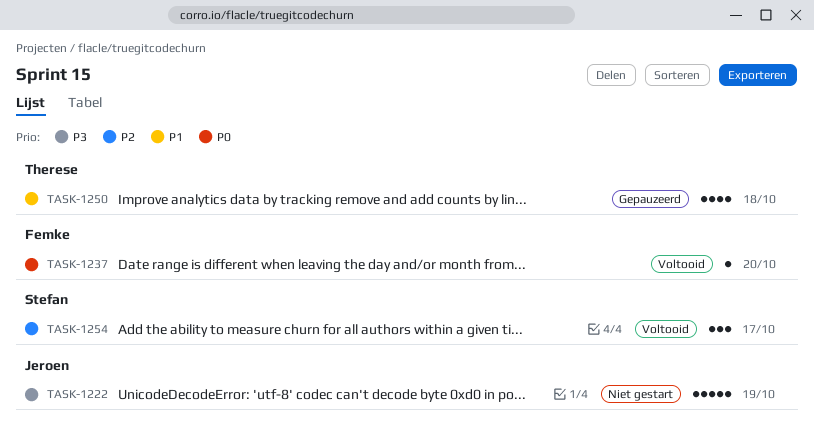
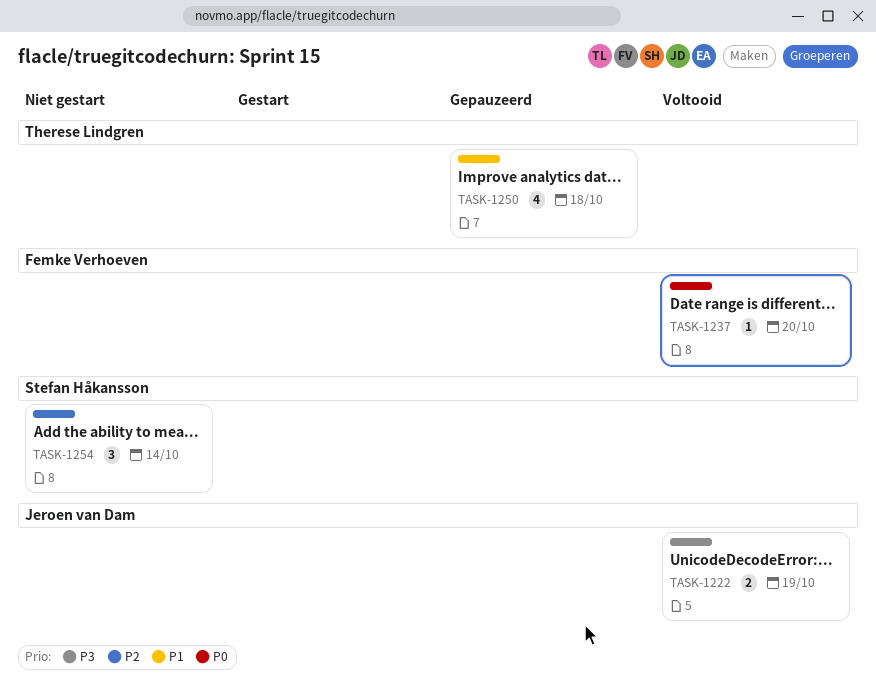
TASK-1222, status: Niet gestart -> Voltooid
TASK-1222, estimate: 5 -> 2
TASK-1254, status: Voltooid -> Niet gestart
TASK-1254, due: Oct 17 -> Oct 14

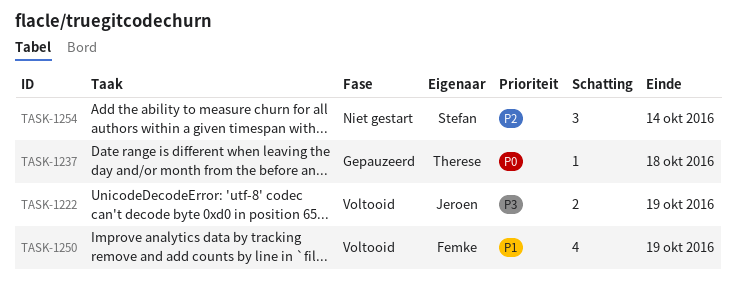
TASK-1237, status: Voltooid -> Gepauzeerd
TASK-1237, owner: Femke Verhoeven -> Therese Lindgren
TASK-1237, due: Oct 20 -> Oct 18
TASK-1250, status: Gepauzeerd -> Voltooid
TASK-1250, owner: Therese Lindgren -> Femke Verhoeven
TASK-1250, due: Oct 18 -> Oct 19

